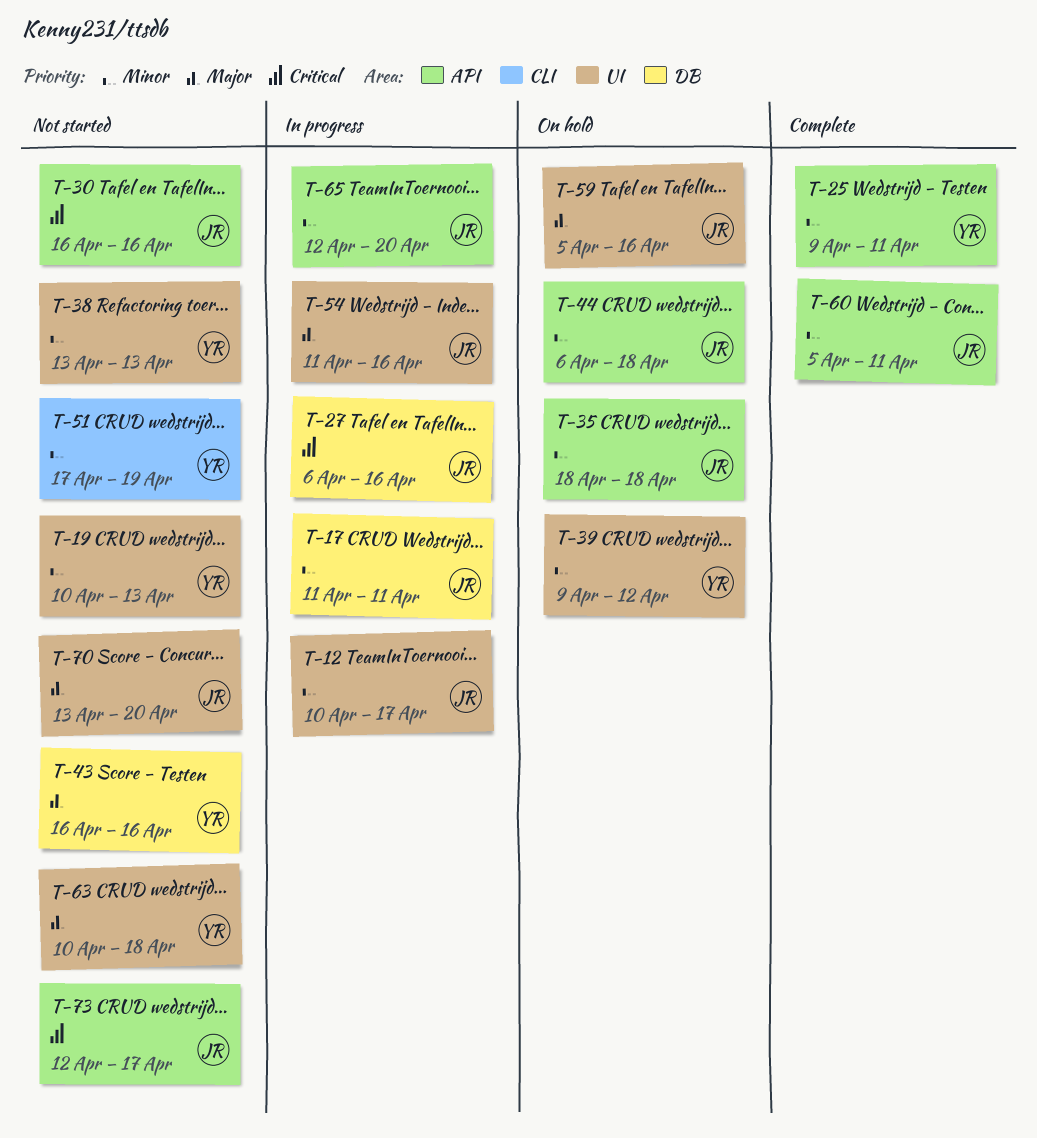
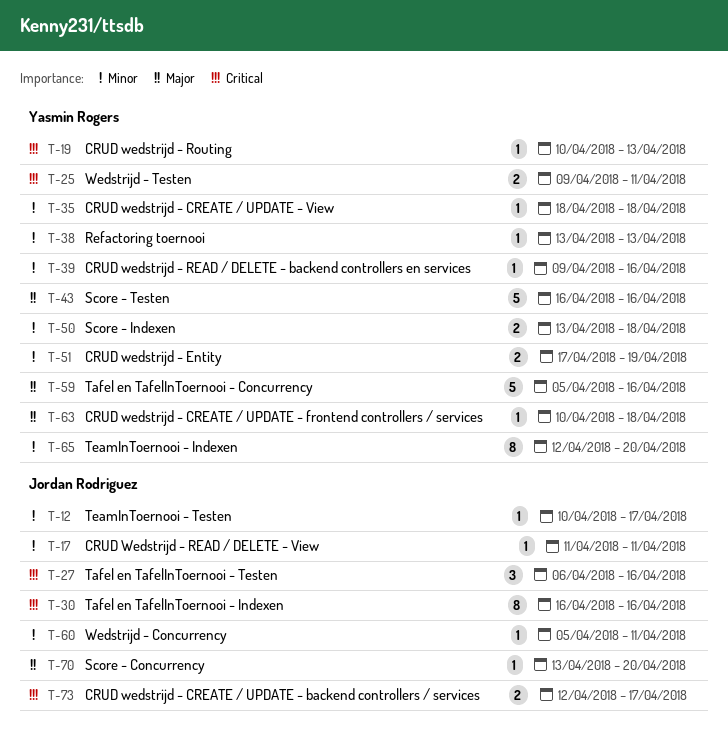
T-19, priority: Minor -> Critical
T-25, priority: Minor -> Critical
T-35, owner: Jordan Rodriguez -> Yasmin Rogers
T-39, due: Apr 12 -> Apr 16
T-44: present -> none
T-50: none -> present
T-54: present -> none
T-59, owner: Jordan Rodriguez -> Yasmin Rogers
T-65, owner: Jordan Rodriguez -> Yasmin Rogers

